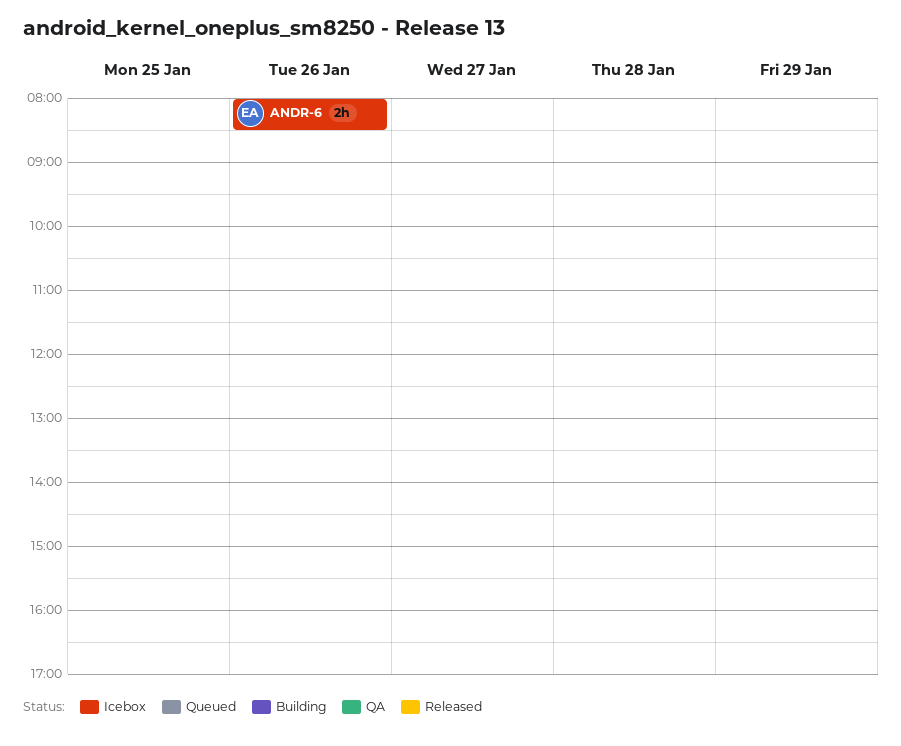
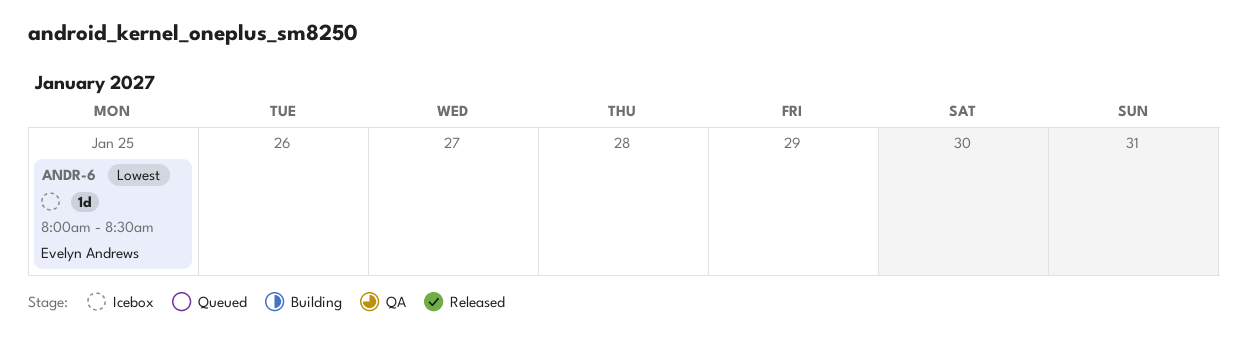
ANDR-6, estimate: 2h -> 1d
ANDR-6, day: Jan 26 -> Jan 25

